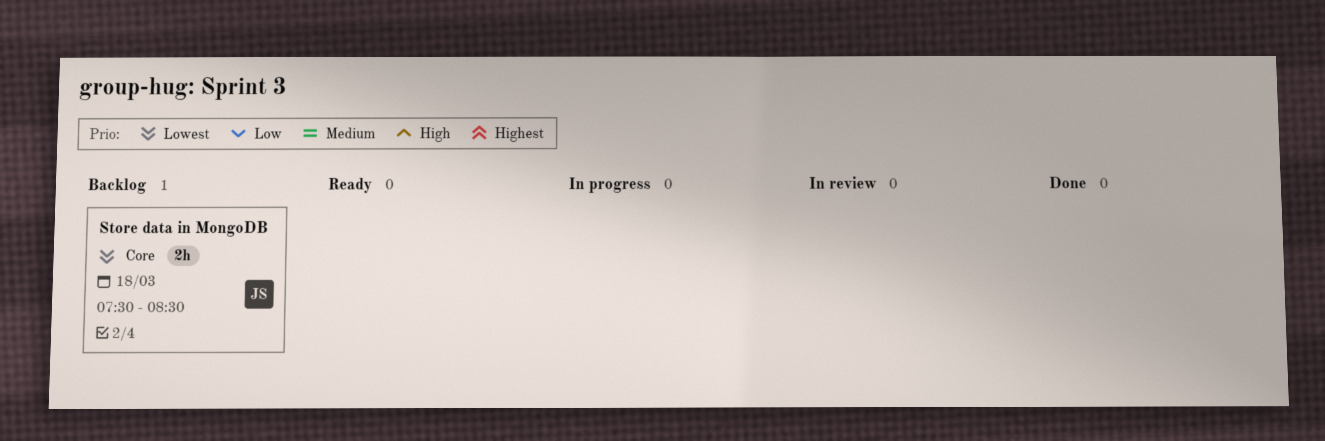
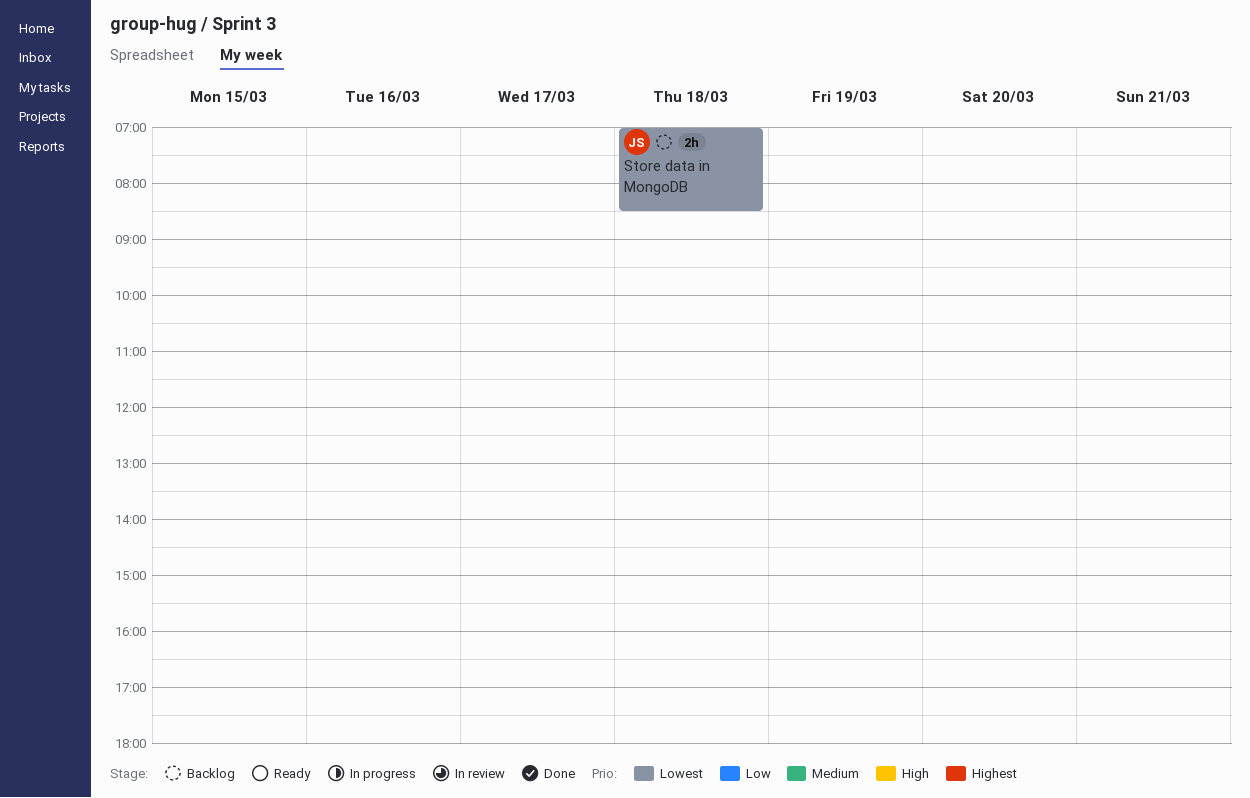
Store data in MongoDB, begins: 07:30 -> 07:00

